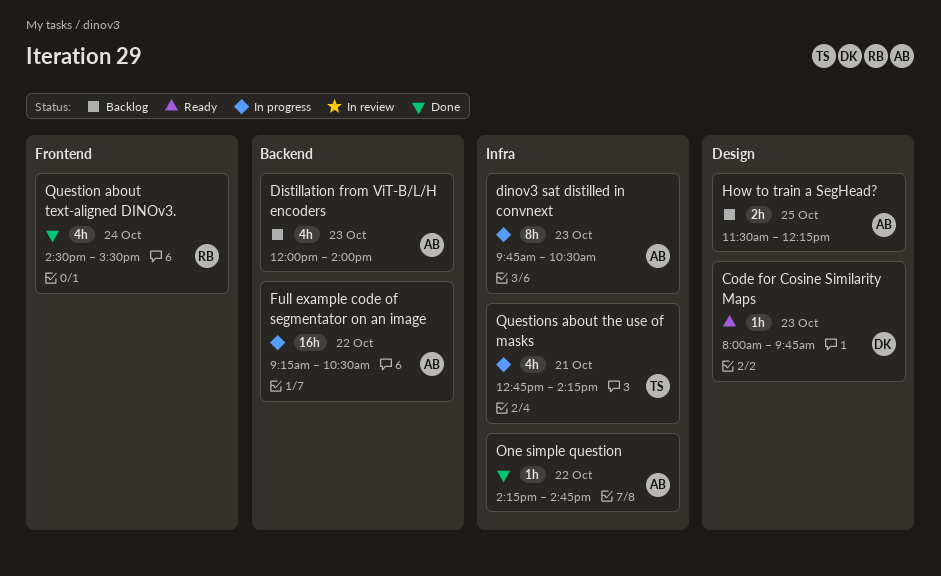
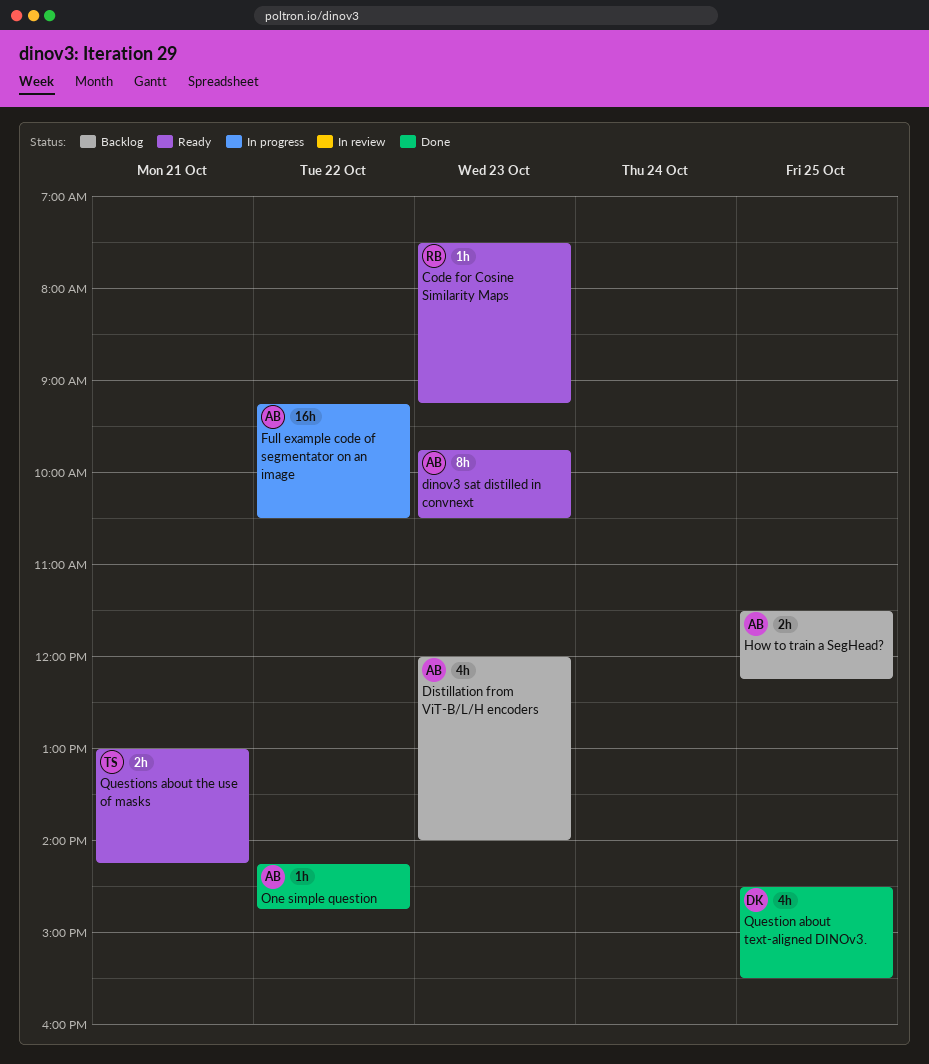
Code for Cosine Similarity Maps, owner: DK -> RB
Code for Cosine Similarity Maps, begins: 08:00 -> 07:30
Code for Cosine Similarity Maps, ends: 09:45 -> 09:15
dinov3 sat distilled in convnext, status: In progress -> Ready
Question about text-aligned DINOv3., owner: RB -> DK
Question about text-aligned DINOv3., day: Oct 24 -> Oct 25
Questions about the use of masks, status: In progress -> Ready
Questions about the use of masks, estimate: 4h -> 2h
Questions about the use of masks, begins: 12:45 -> 13:00

